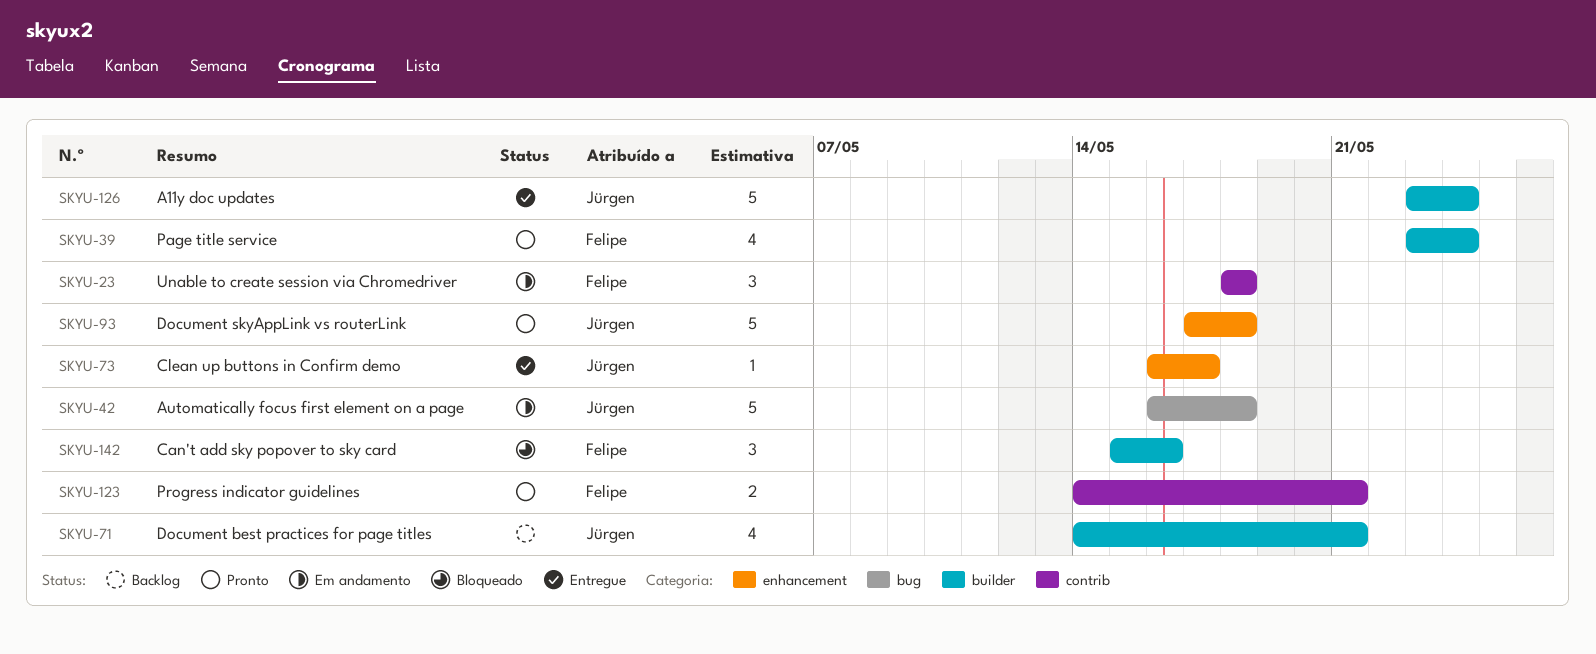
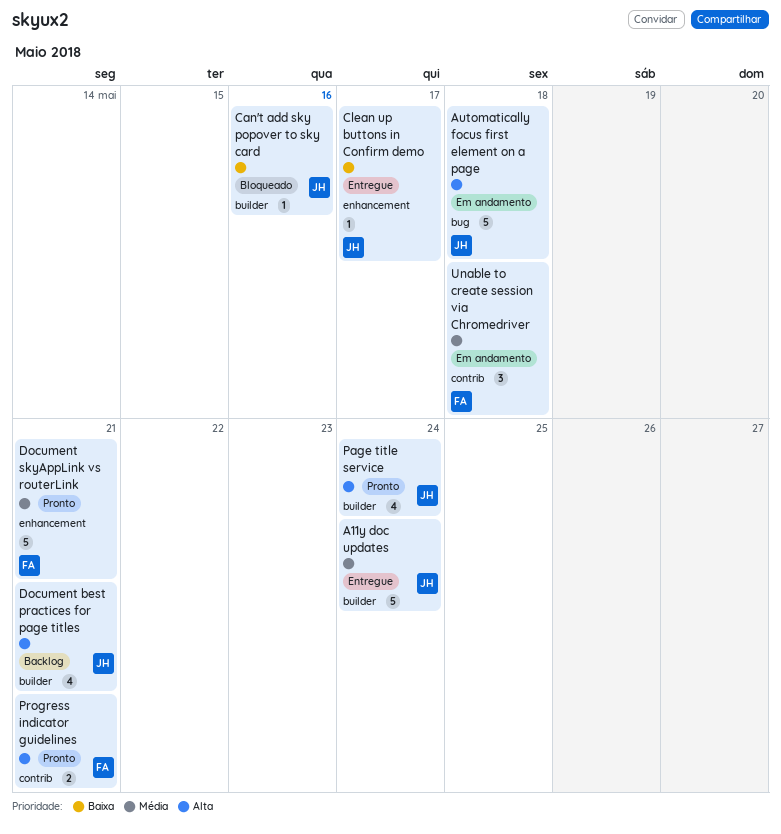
Can't add sky popover to sky card, owner: Felipe -> Jürgen
Can't add sky popover to sky card, estimate: 3 -> 1
Document skyAppLink vs routerLink, owner: Jürgen -> Felipe
Document skyAppLink vs routerLink, due: May 18 -> May 21
Page title service, owner: Felipe -> Jürgen

